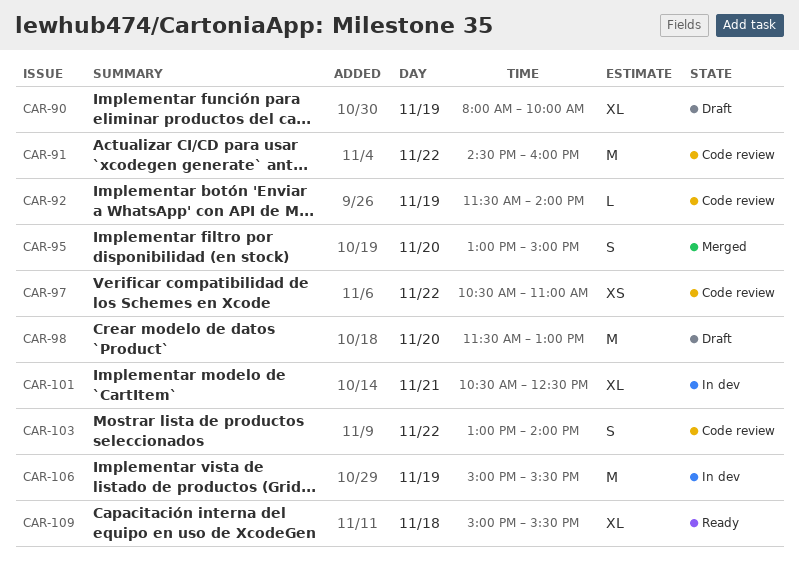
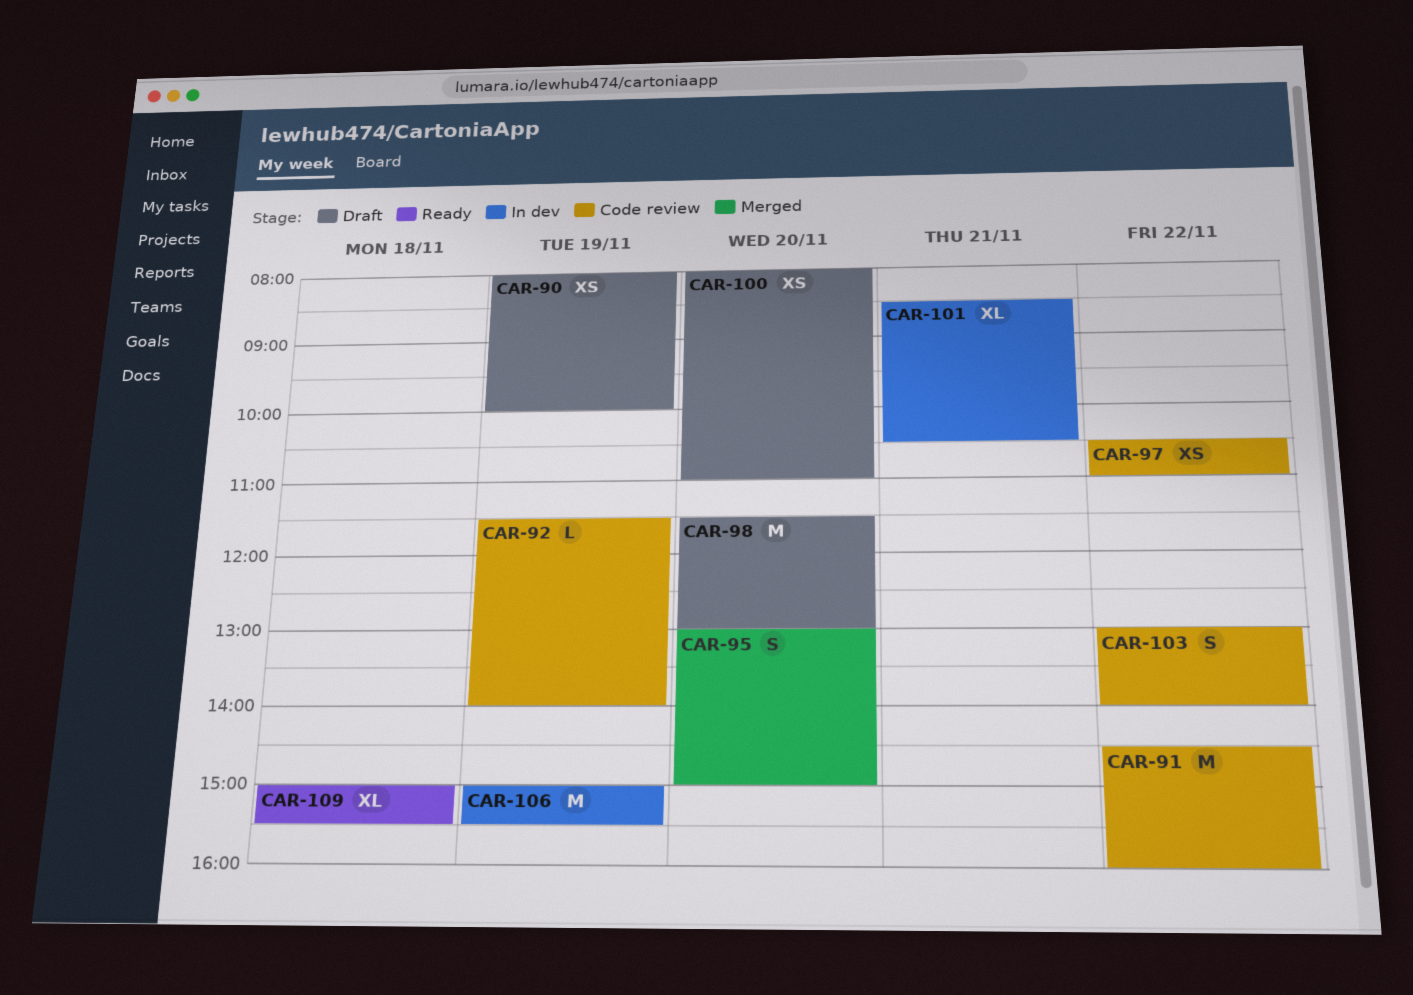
CAR-90, estimate: XL -> XS
CAR-100: none -> present
CAR-101, begins: 10:30 -> 08:30
CAR-101, ends: 12:30 -> 10:30

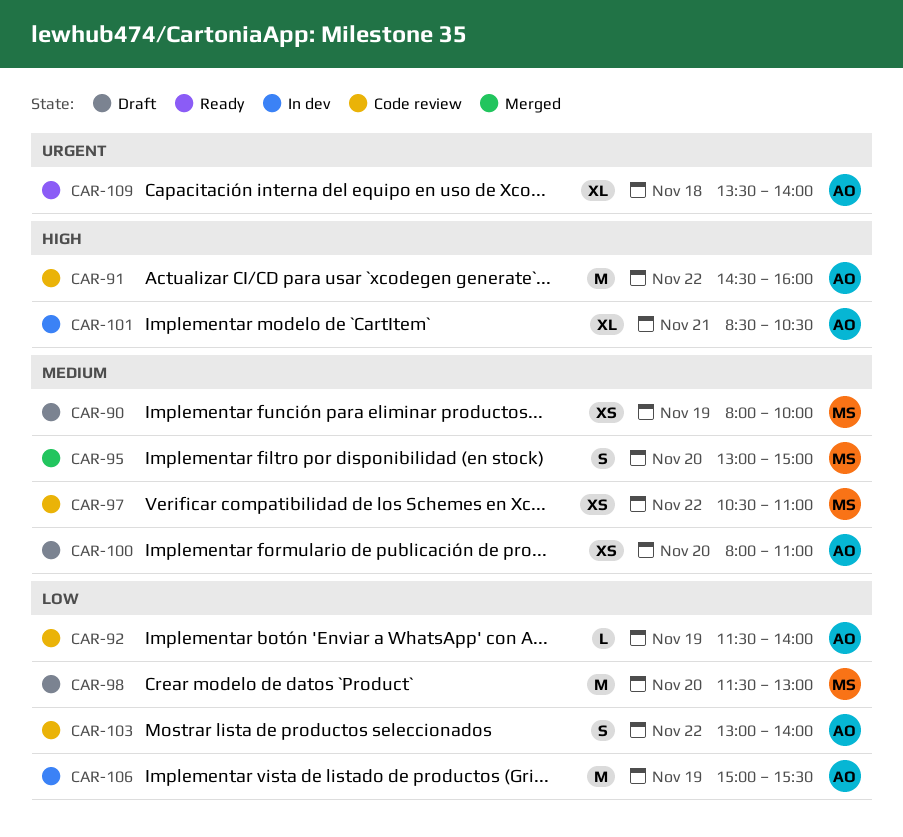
CAR-109, begins: 15:00 -> 13:30
CAR-109, ends: 15:30 -> 14:00

